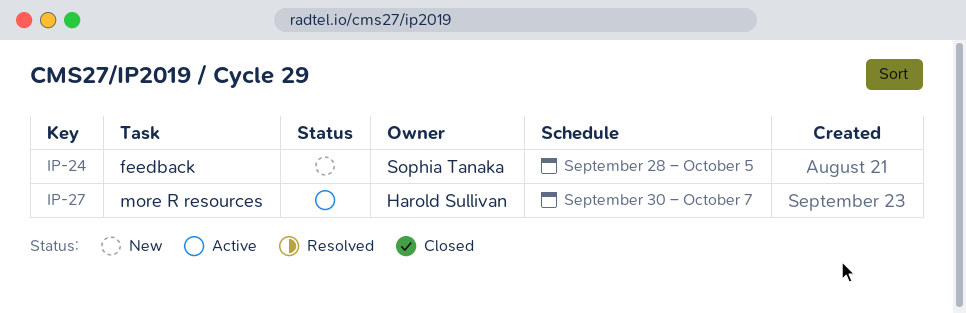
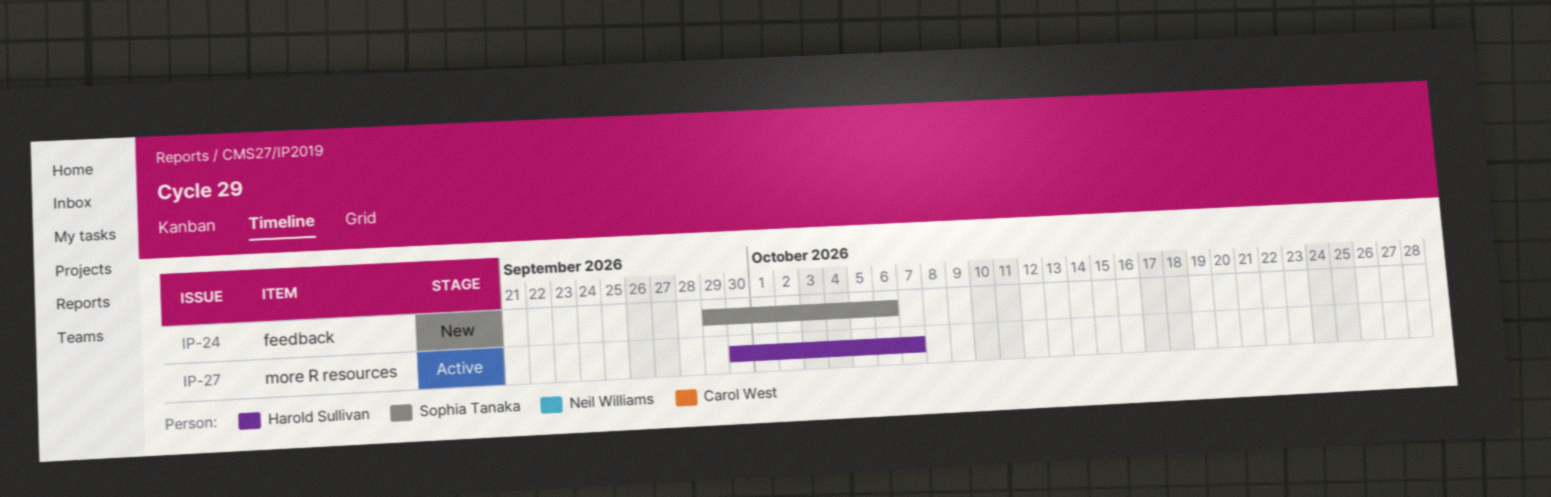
IP-24, start: Sep 28 -> Sep 29
IP-24, due: Oct 5 -> Oct 6

